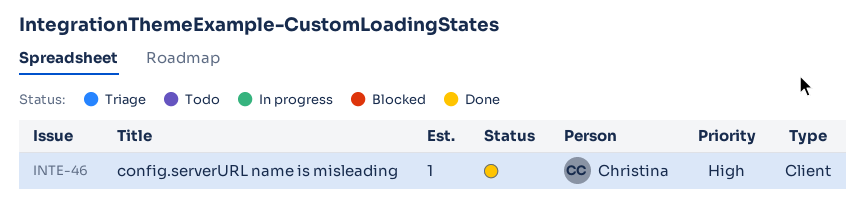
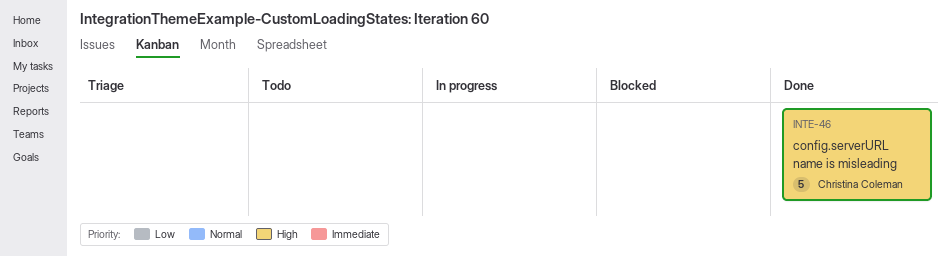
INTE-46, estimate: 1 -> 5

